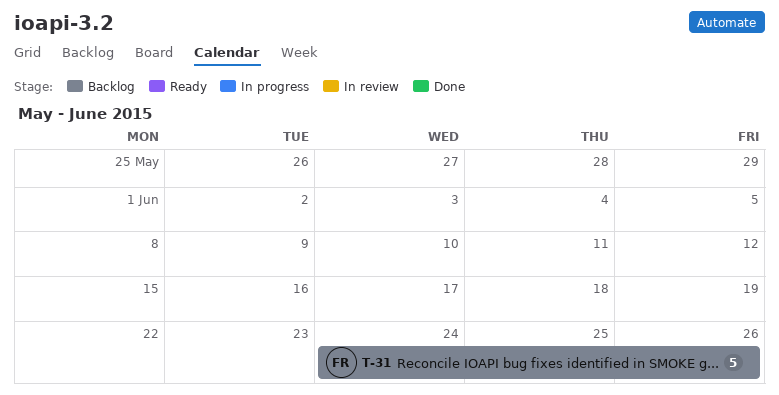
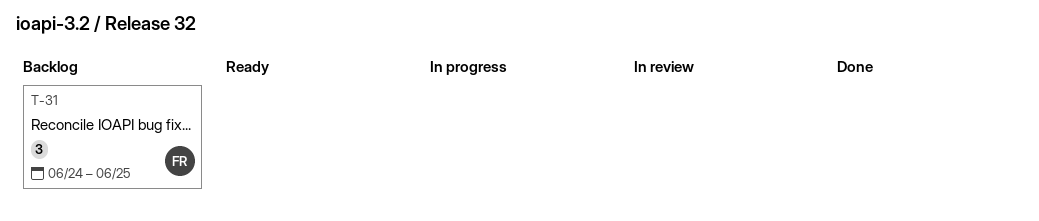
T-31, estimate: 5 -> 3
T-31, due: Jun 26 -> Jun 25

